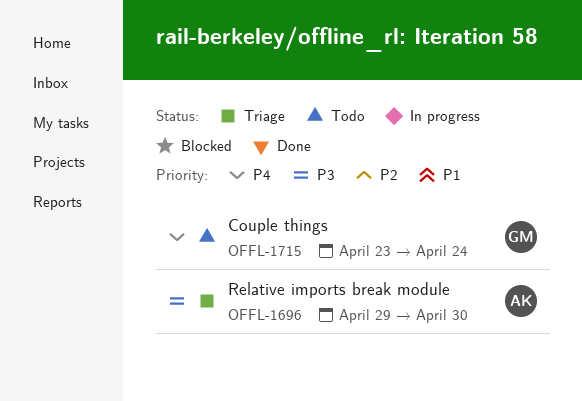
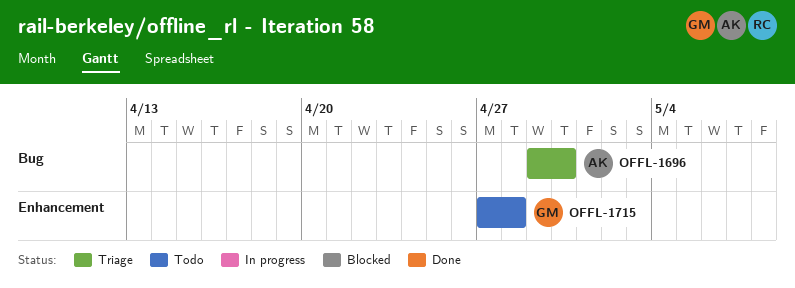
OFFL-1715, start: Apr 23 -> Apr 27
OFFL-1715, due: Apr 24 -> Apr 28

